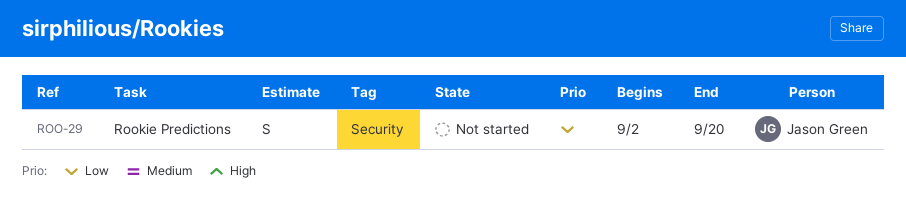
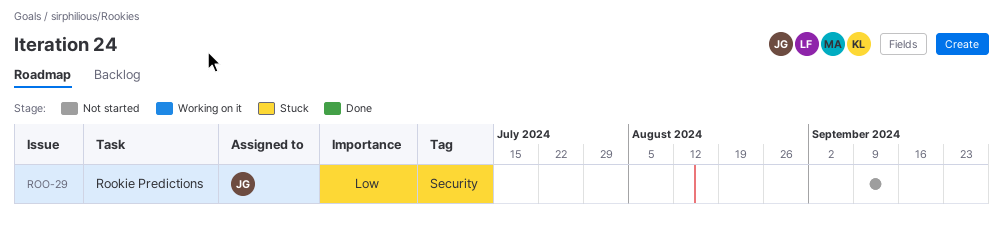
ROO-29, start: Sep 2 -> Sep 9
ROO-29, due: Sep 20 -> Sep 13

